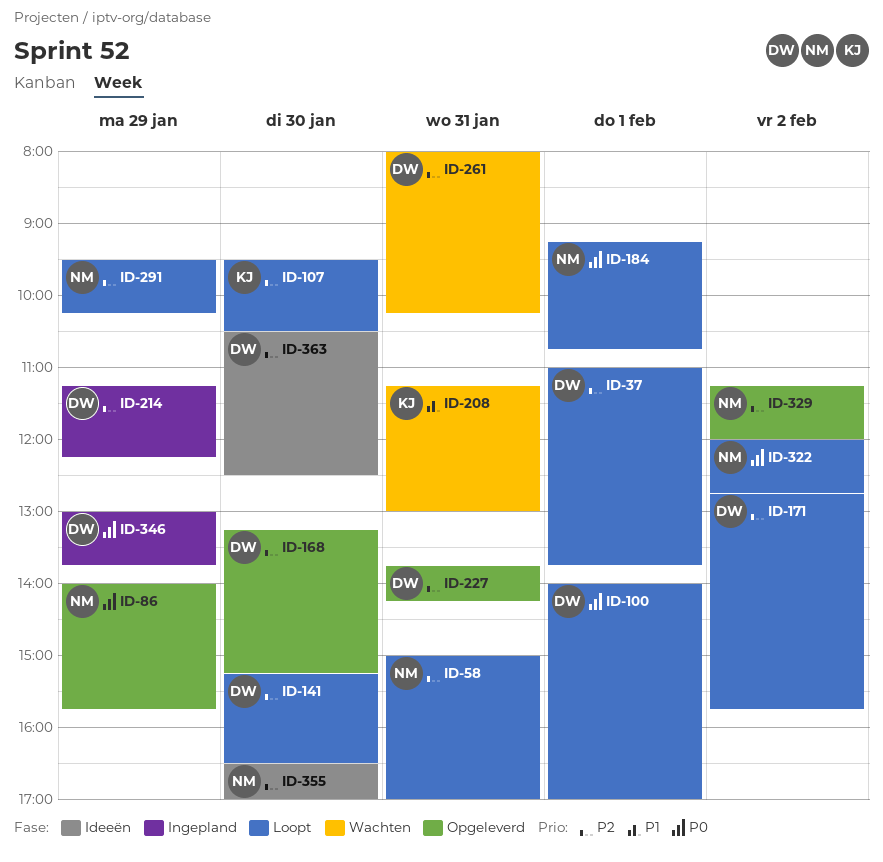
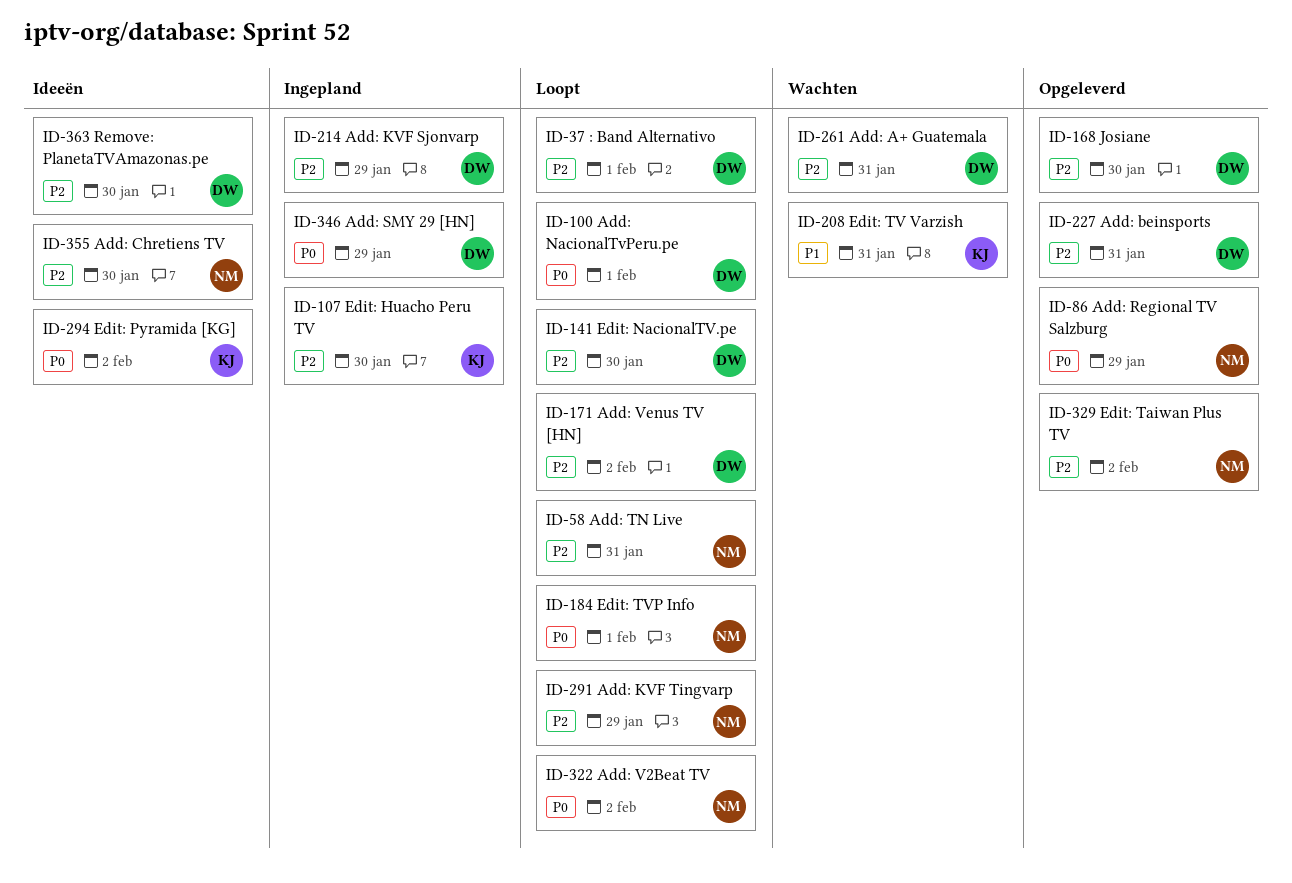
ID-107, status: Loopt -> Ingepland
ID-294: none -> present

